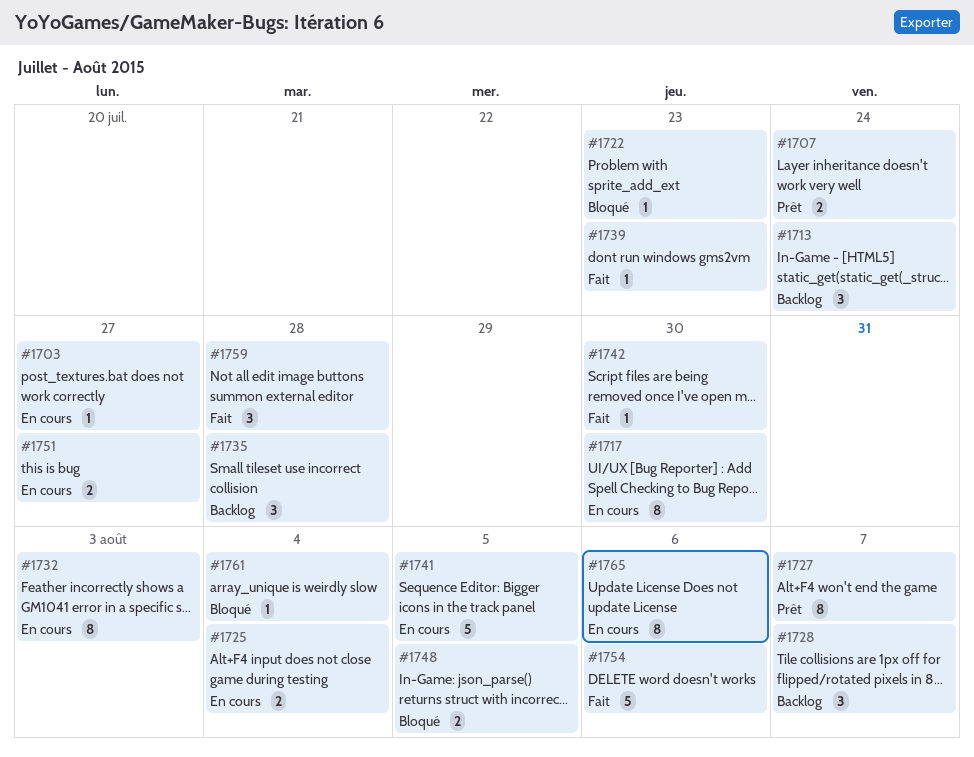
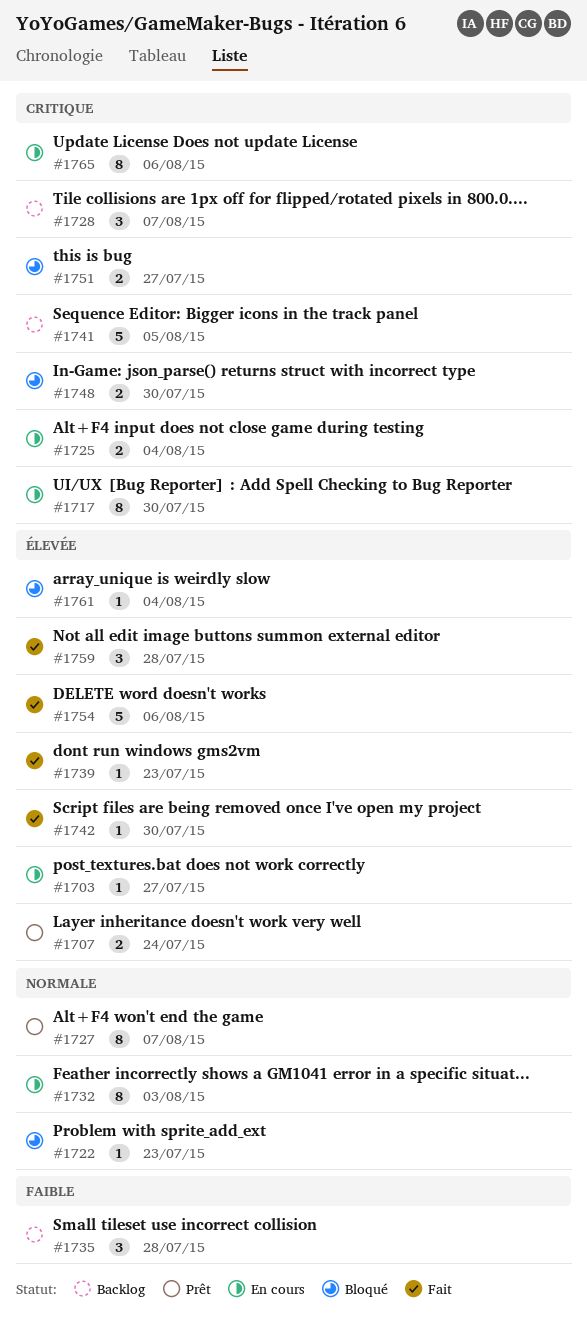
#1713: present -> none
#1741, status: En cours -> Backlog
#1748, due: Aug 5 -> Jul 30
#1751, status: En cours -> Bloqué

